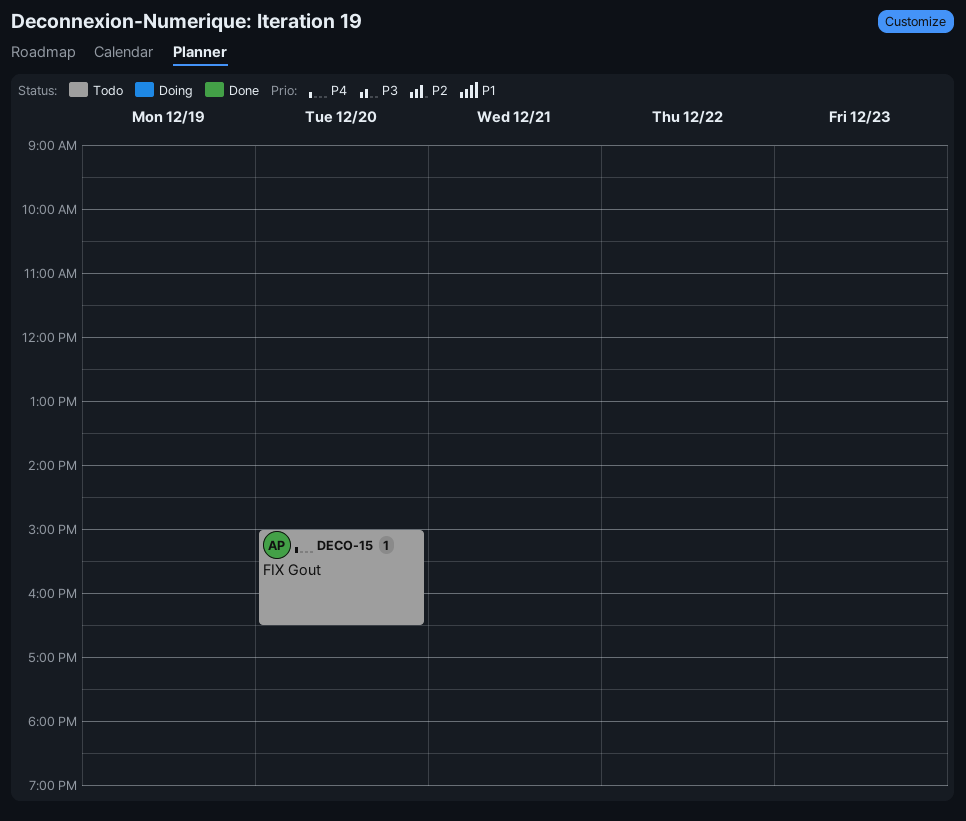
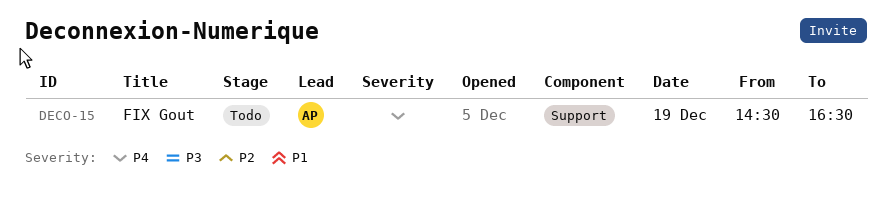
DECO-15, day: Dec 20 -> Dec 19
DECO-15, begins: 15:00 -> 14:30

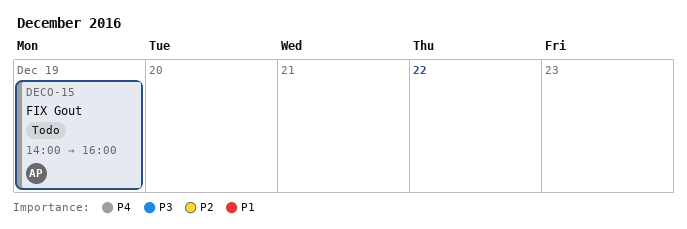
DECO-15, begins: 14:30 -> 14:00
DECO-15, ends: 16:30 -> 16:00

